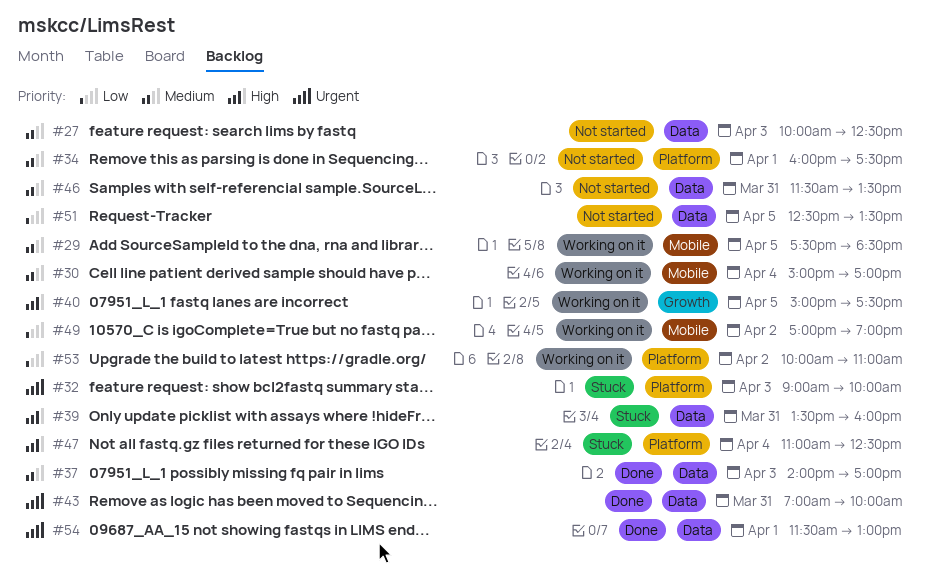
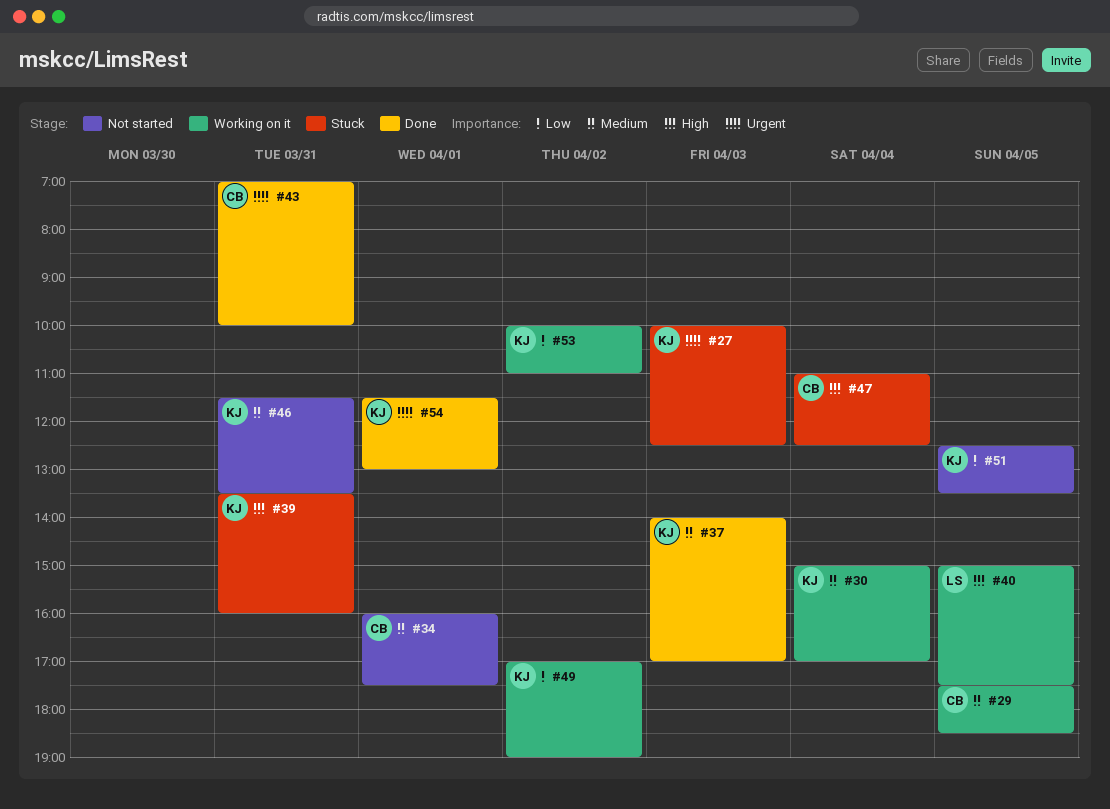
#27, status: Not started -> Stuck
#27, priority: Medium -> Urgent
#32: present -> none

